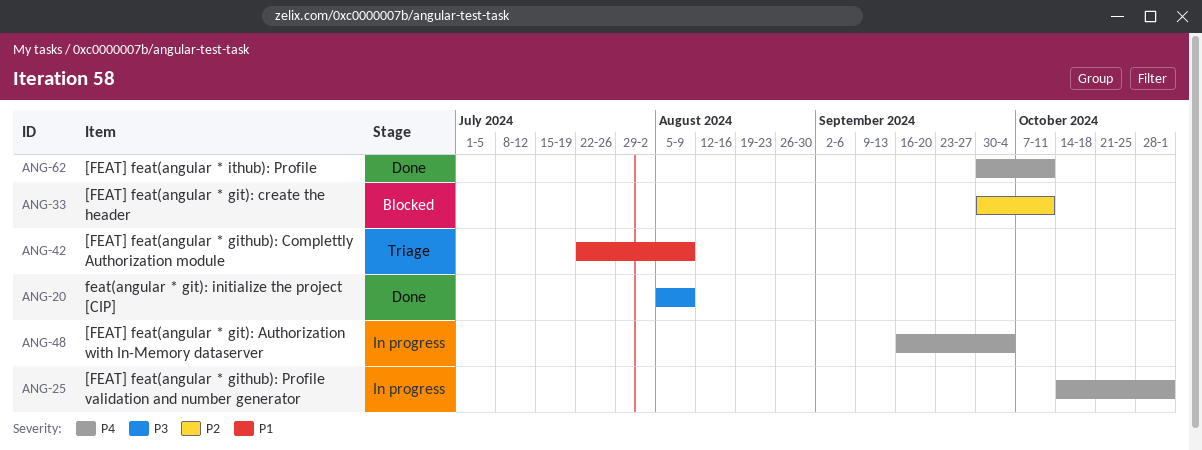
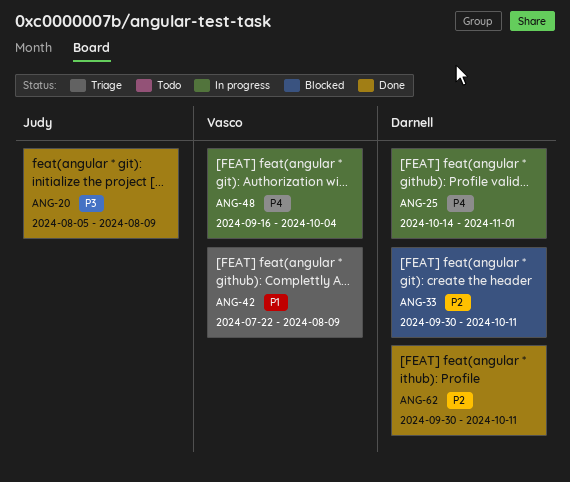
ANG-62, priority: P4 -> P2

